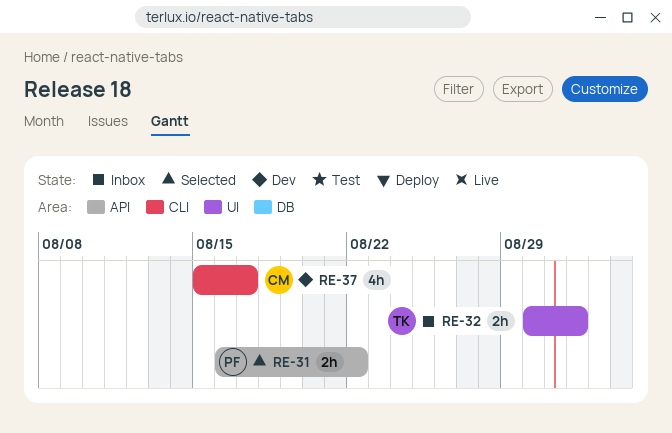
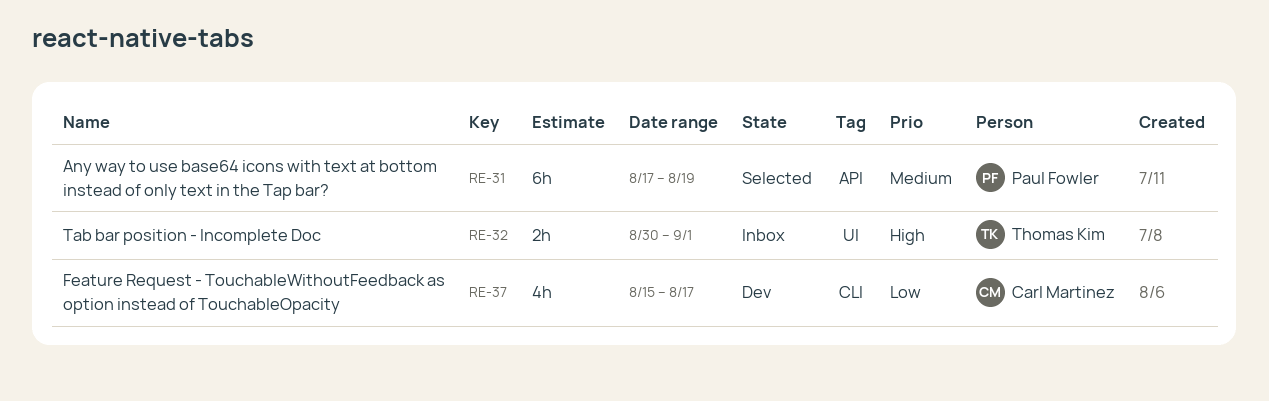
RE-31, estimate: 2h -> 6h
RE-31, start: Aug 16 -> Aug 17
RE-31, due: Aug 22 -> Aug 19

